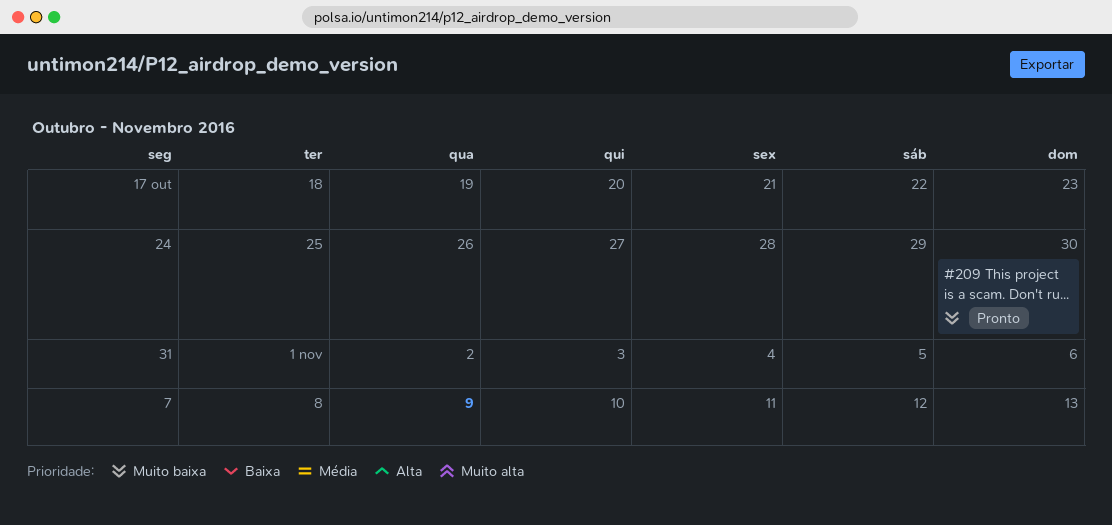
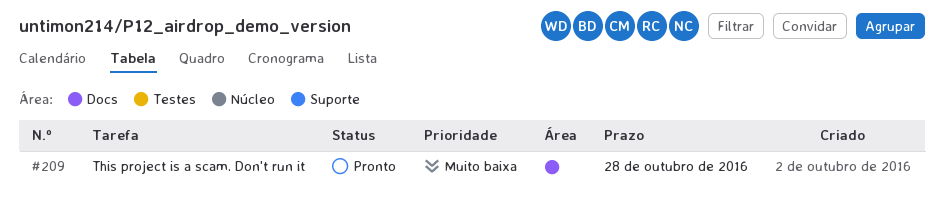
#209, due: Oct 30 -> Oct 28

